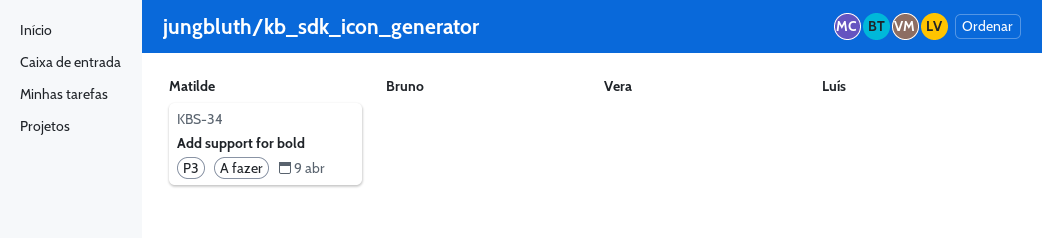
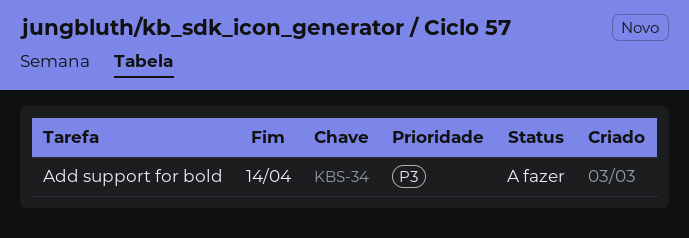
KBS-34, due: Apr 9 -> Apr 14

